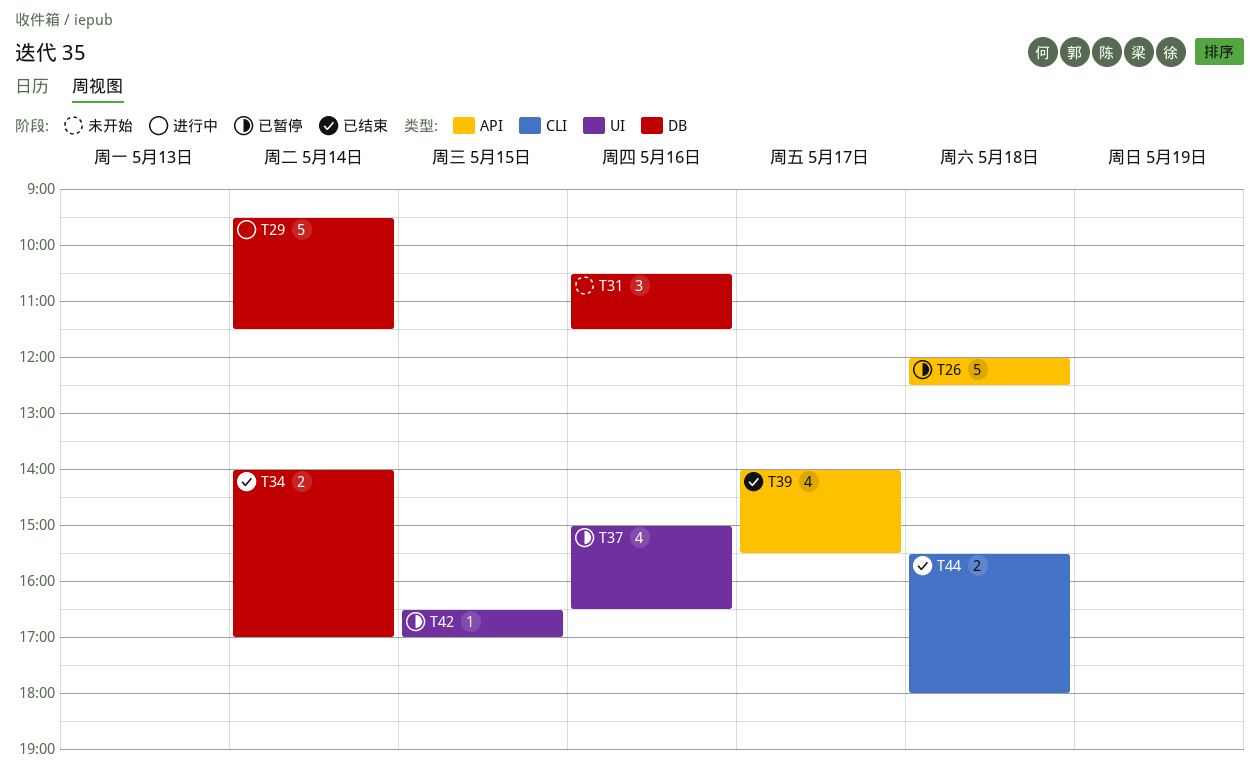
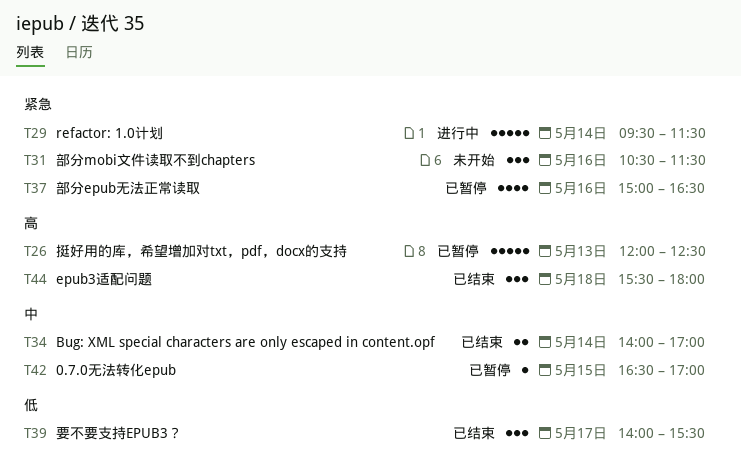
T26, day: May 18 -> May 13
T39, estimate: 4 -> 3
T44, estimate: 2 -> 3

